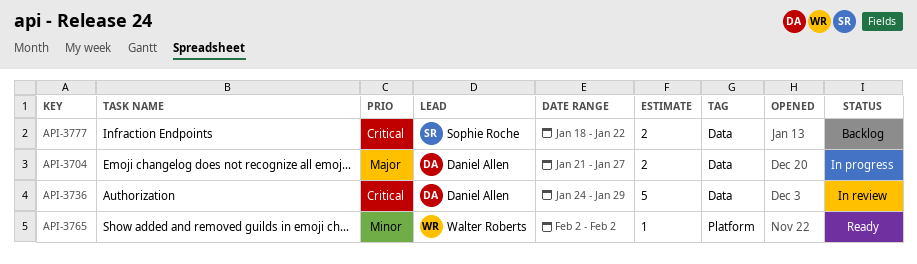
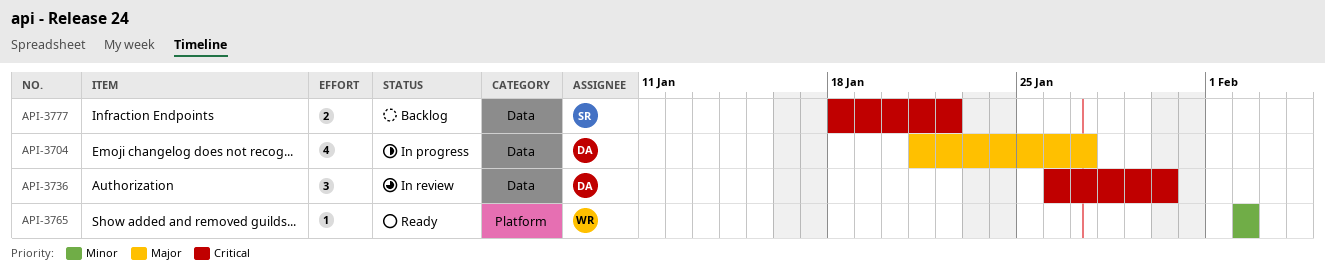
API-3704, estimate: 2 -> 4
API-3736, estimate: 5 -> 3
API-3736, start: Jan 24 -> Jan 26
API-3736, due: Jan 29 -> Jan 30

